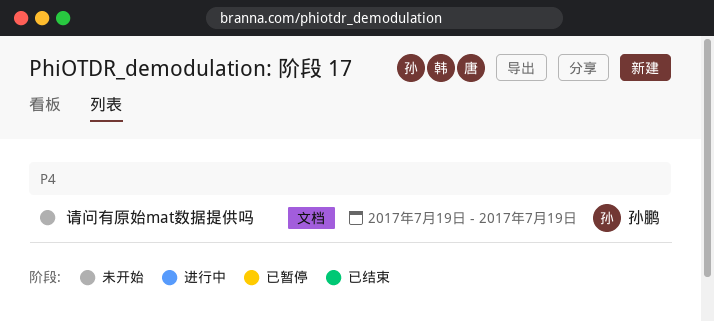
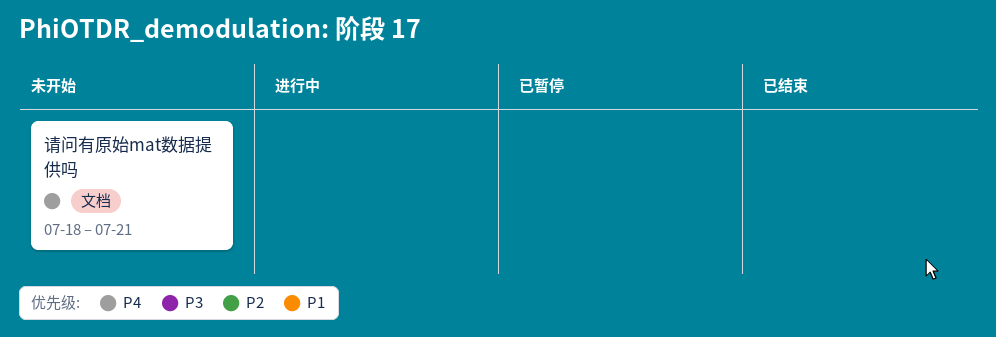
请问有原始mat数据提供吗, start: Jul 19 -> Jul 18
请问有原始mat数据提供吗, due: Jul 19 -> Jul 21

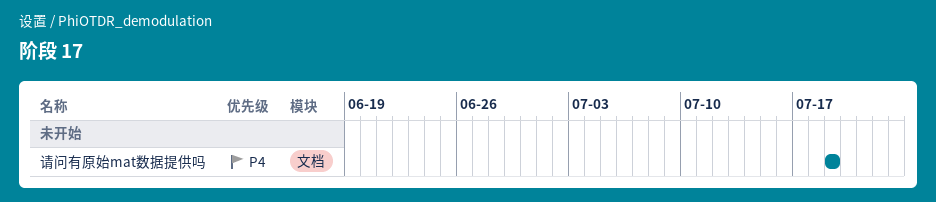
请问有原始mat数据提供吗, start: Jul 18 -> Jul 19
请问有原始mat数据提供吗, due: Jul 21 -> Jul 19

